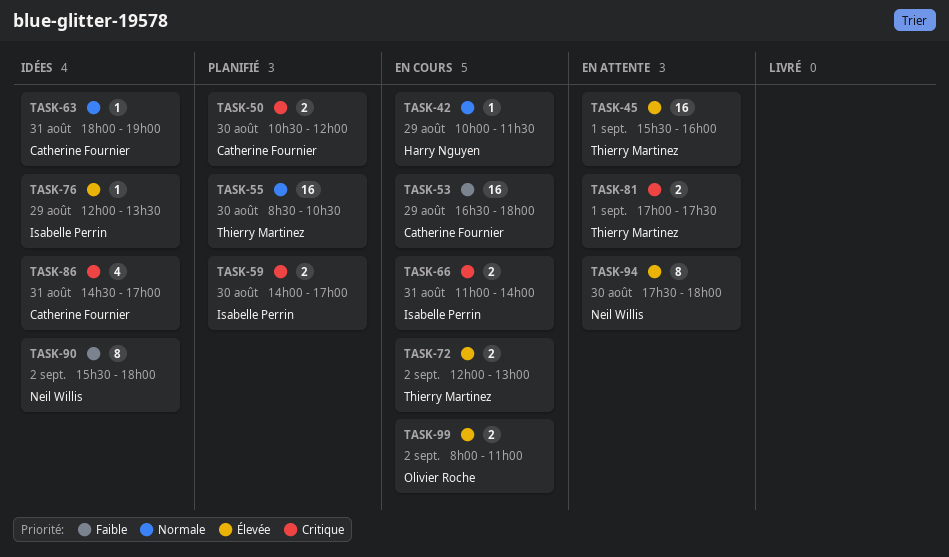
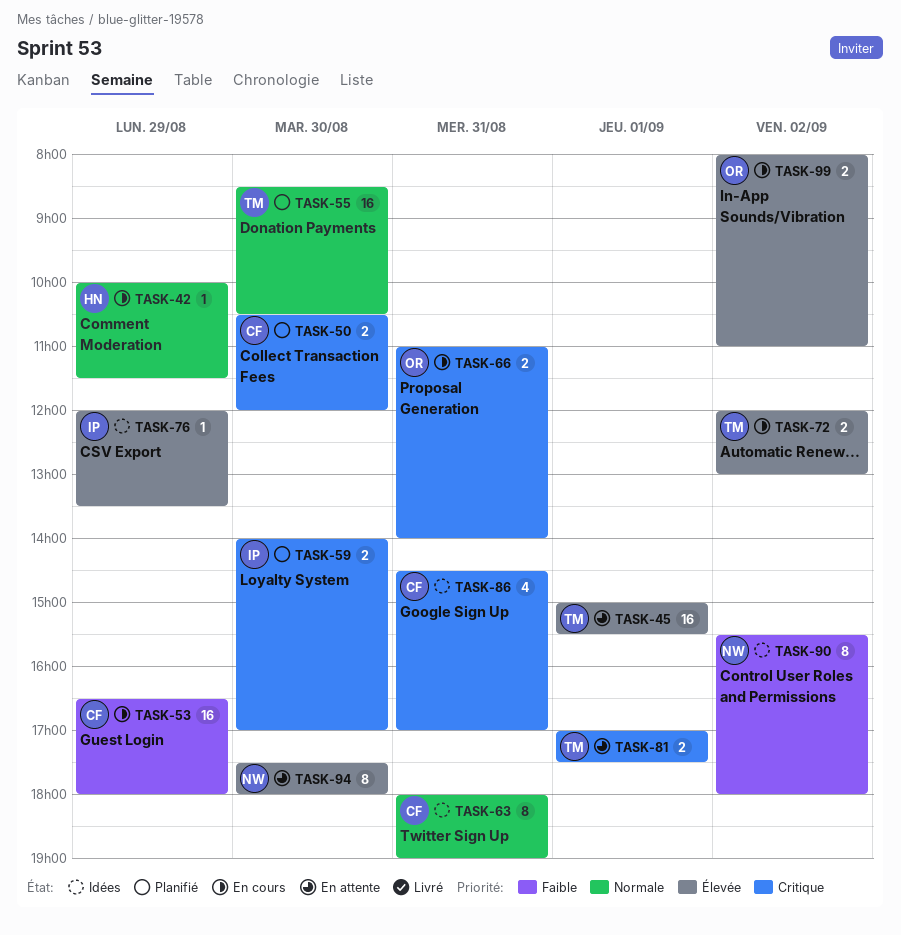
TASK-45, begins: 15:30 -> 15:00
TASK-45, ends: 16:00 -> 15:30
TASK-63, estimate: 1 -> 8
TASK-66, owner: Isabelle Perrin -> Olivier Roche

